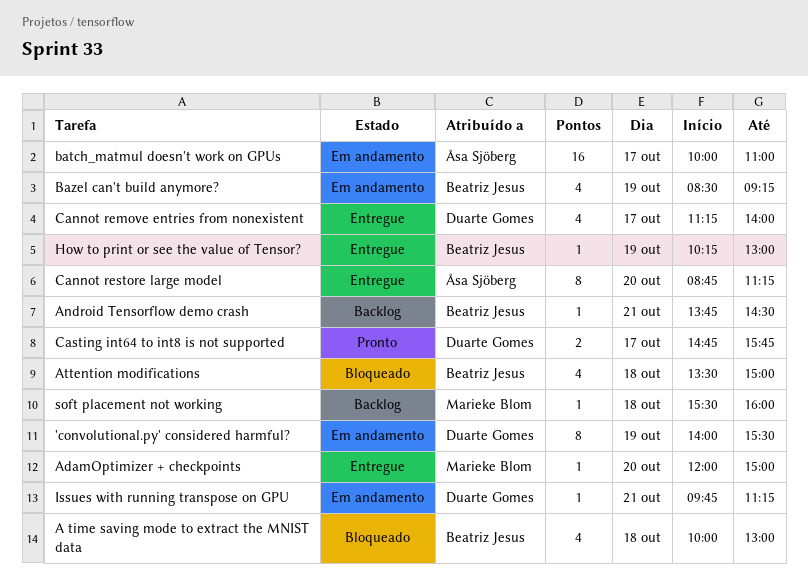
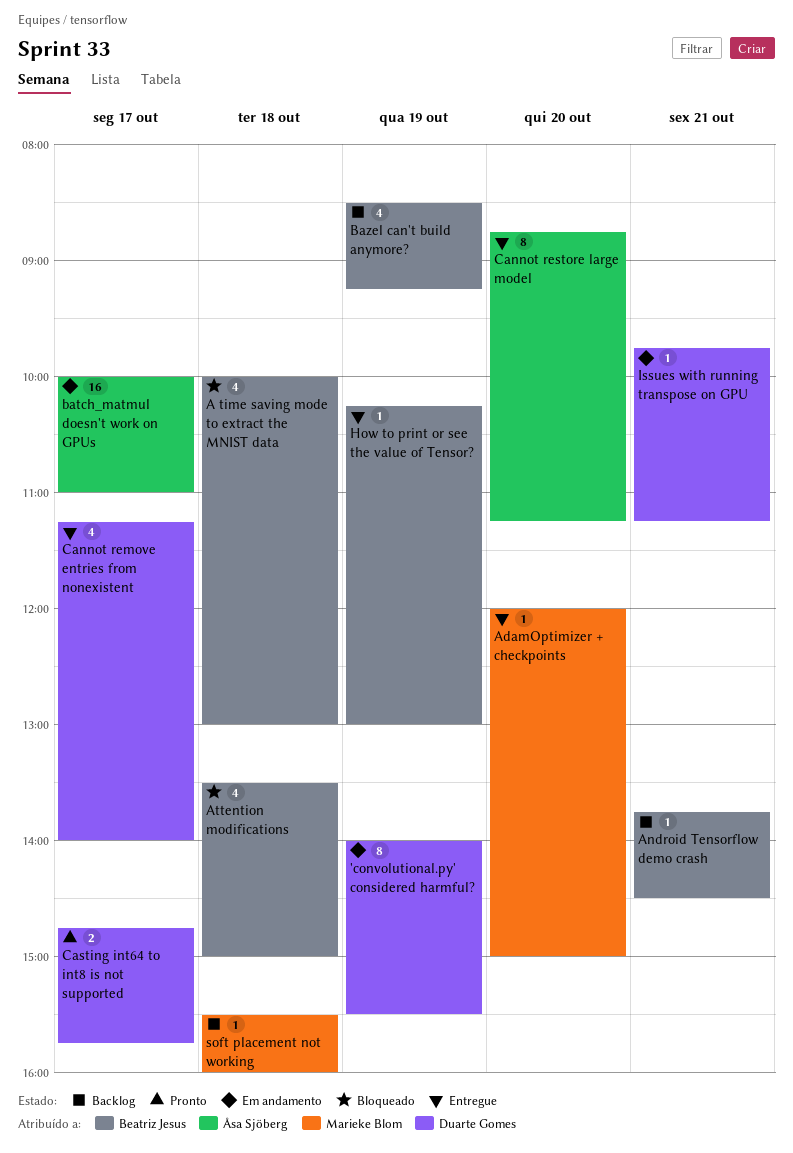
Bazel can't build anymore?, status: Em andamento -> Backlog

